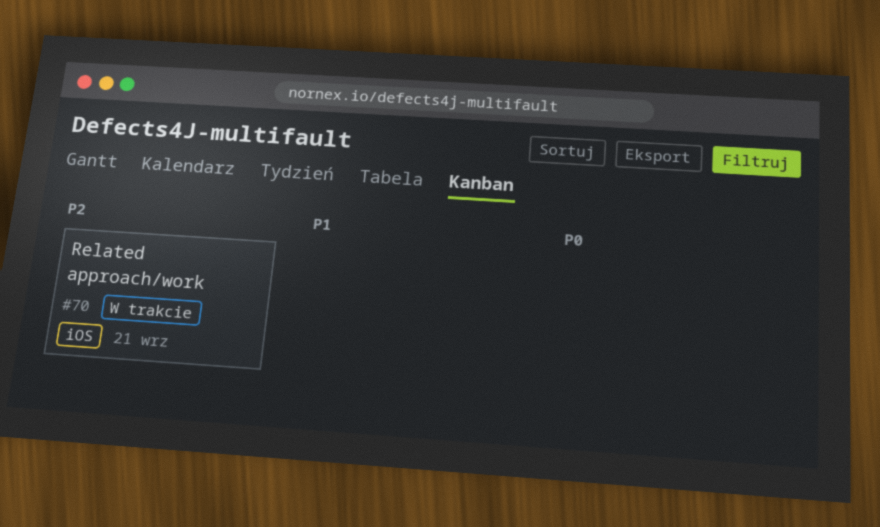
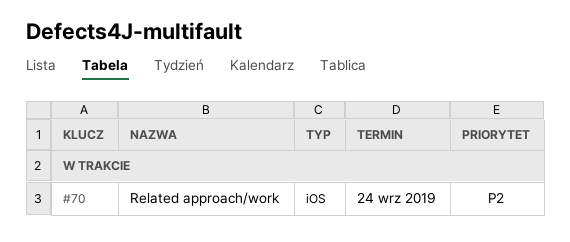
#70, due: Sep 21 -> Sep 24

